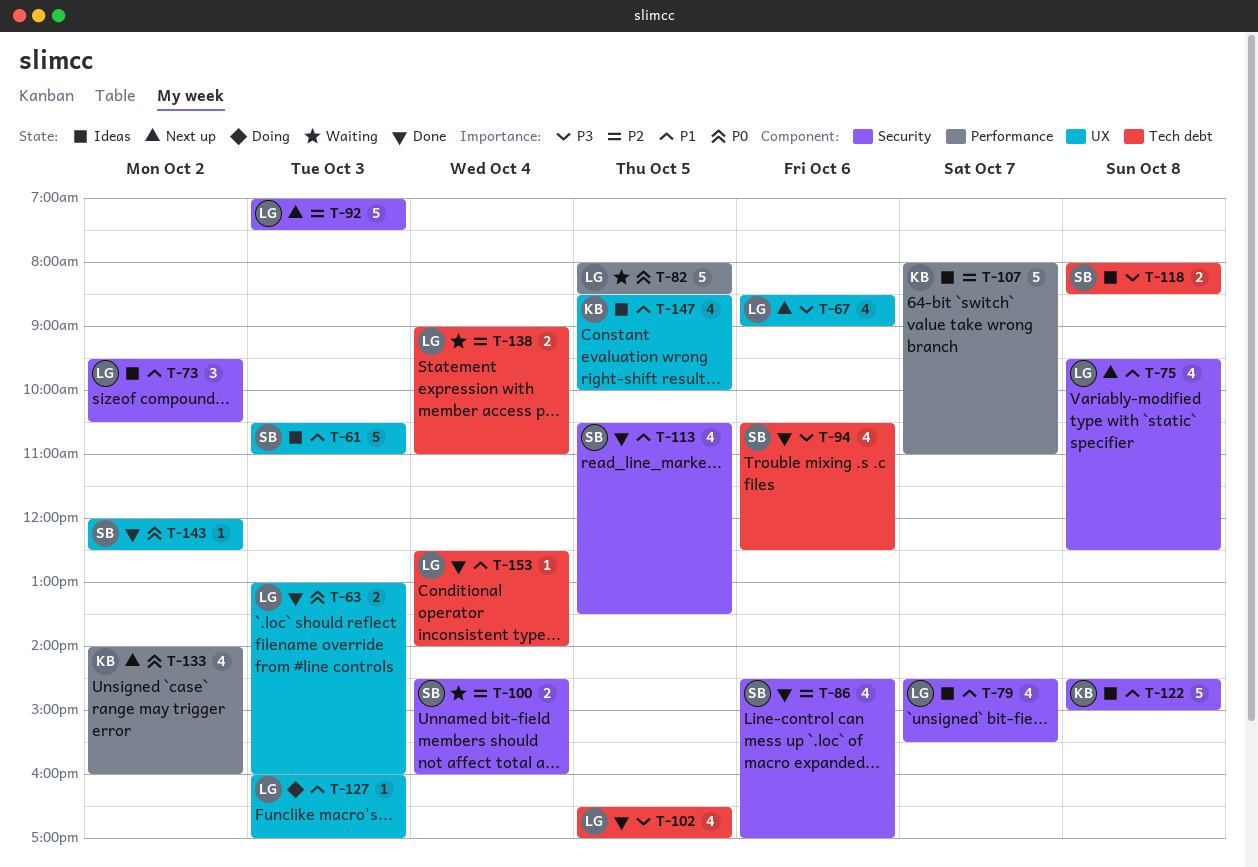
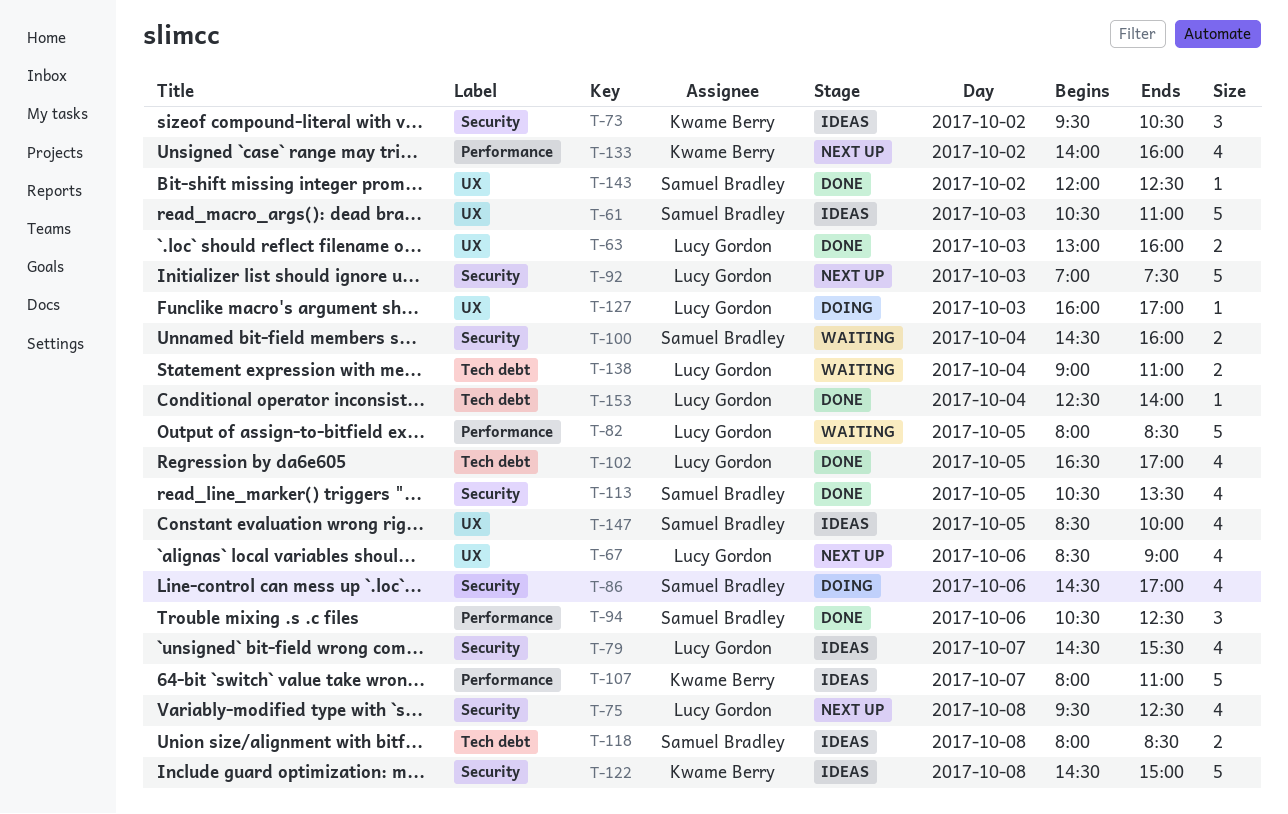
T-73, owner: Lucy Gordon -> Kwame Berry
T-86, status: Done -> Doing
T-94, label: Tech debt -> Performance
T-94, estimate: 4 -> 3
T-147, owner: Kwame Berry -> Samuel Bradley

